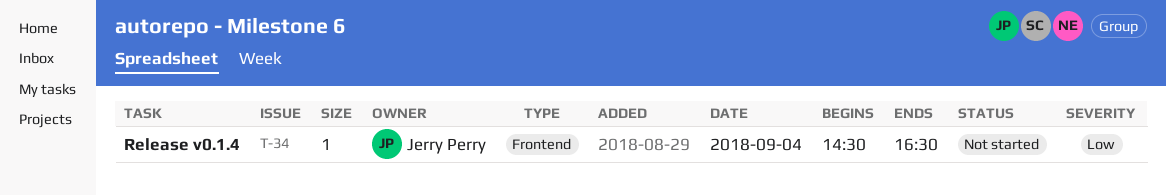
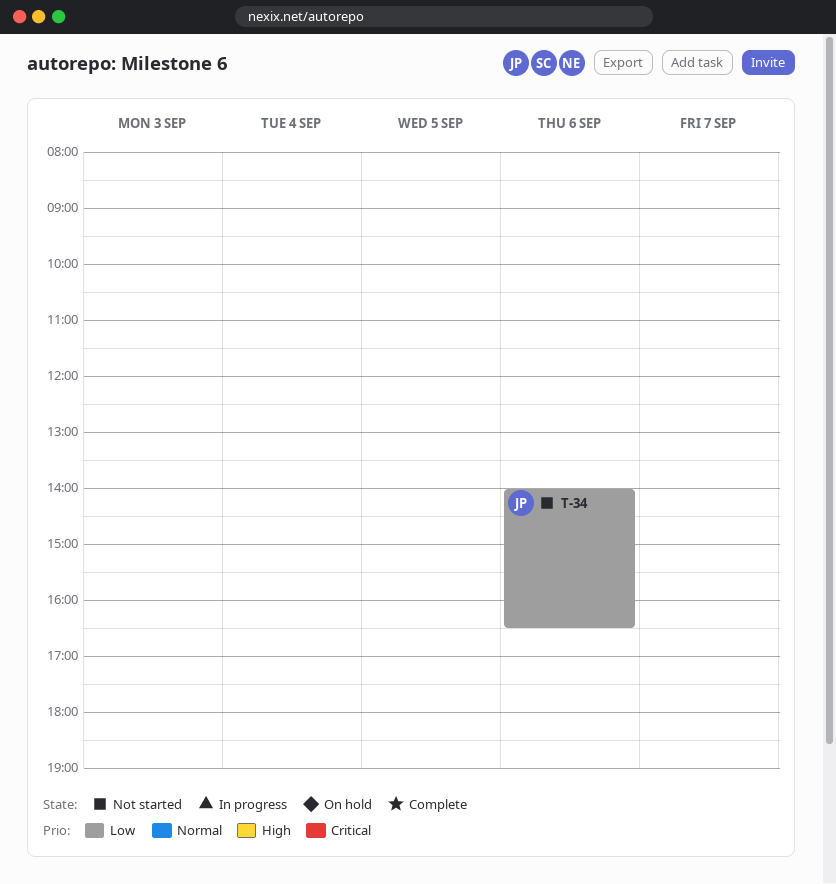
T-34, day: Sep 4 -> Sep 6
T-34, begins: 14:30 -> 14:00

